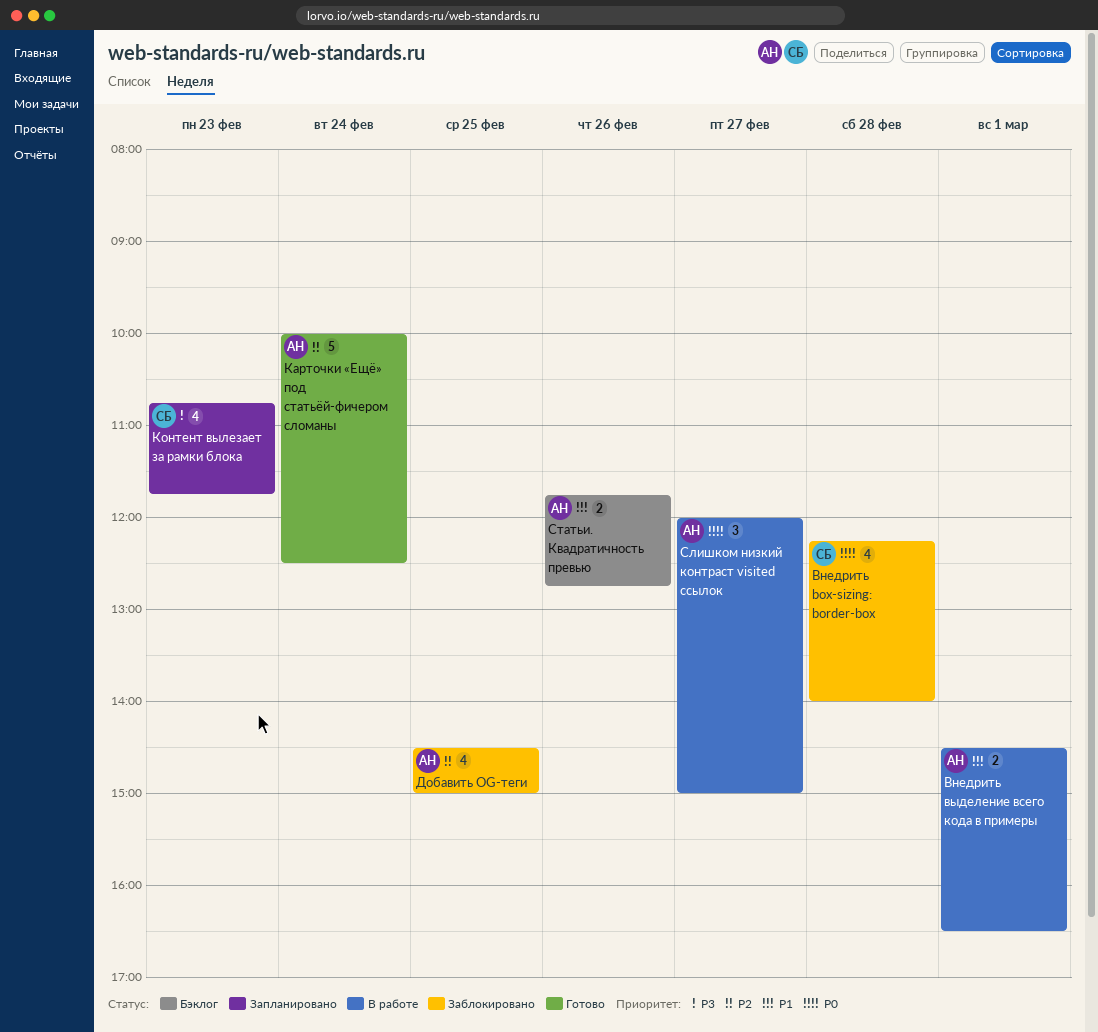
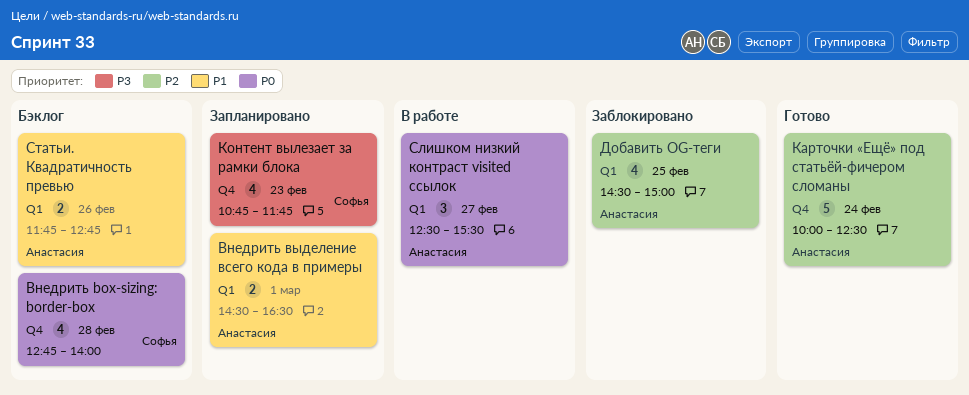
Внедрить box-sizing: border-box, status: Заблокировано -> Бэклог
Внедрить box-sizing: border-box, begins: 12:15 -> 12:45
Внедрить выделение всего кода в примеры, status: В работе -> Запланировано
Слишком низкий контраст visited ссылок, begins: 12:00 -> 12:30
Слишком низкий контраст visited ссылок, ends: 15:00 -> 15:30

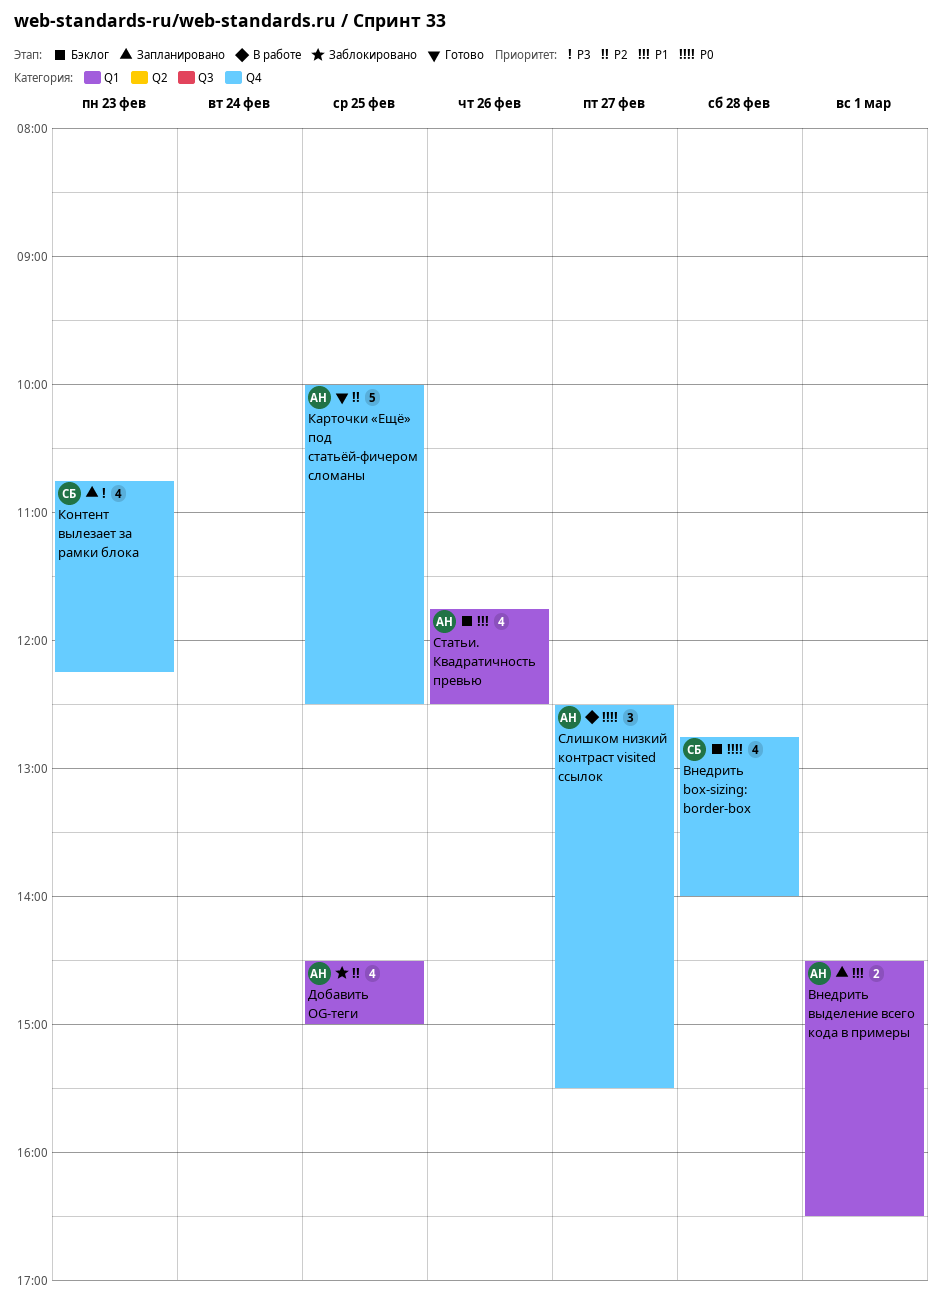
Карточки «Ещё» под статьёй-фичером сломаны, day: Feb 24 -> Feb 25
Контент вылезает за рамки блока, ends: 11:45 -> 12:15
Слишком низкий контраст visited ссылок, label: Q1 -> Q4
Статьи. Квадратичность превью, estimate: 2 -> 4
Статьи. Квадратичность превью, ends: 12:45 -> 12:30

